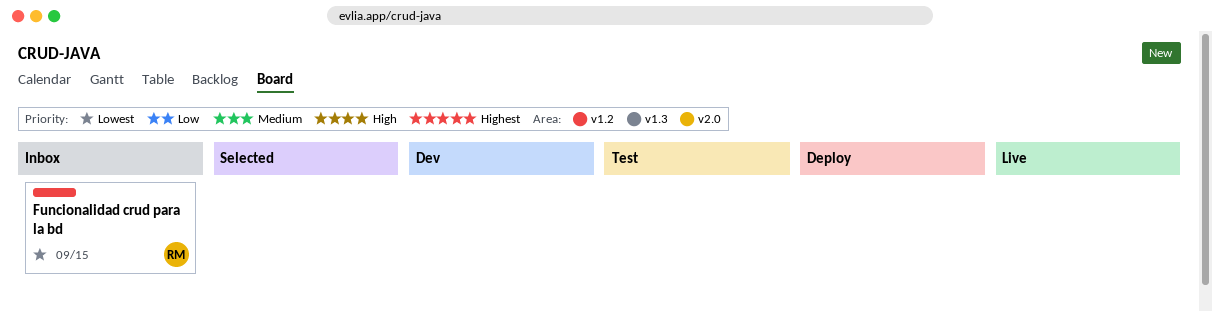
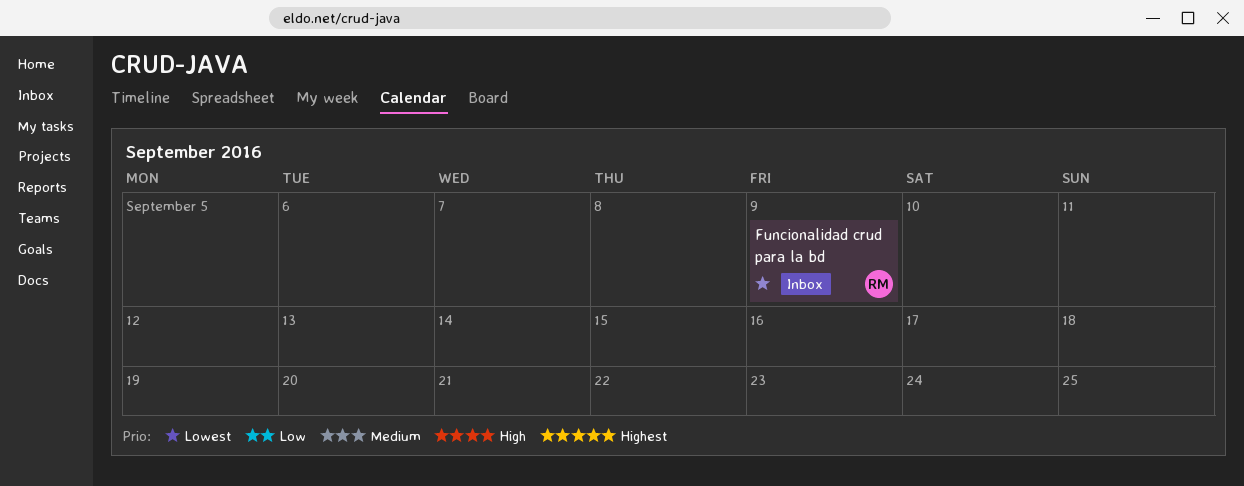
Funcionalidad crud para la bd, due: Sep 15 -> Sep 9

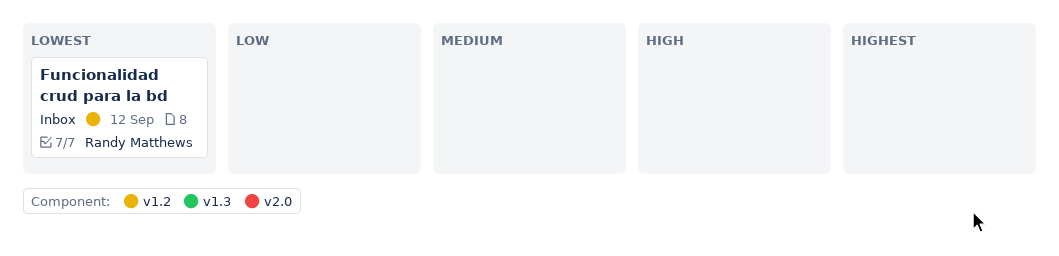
Funcionalidad crud para la bd, due: Sep 9 -> Sep 12

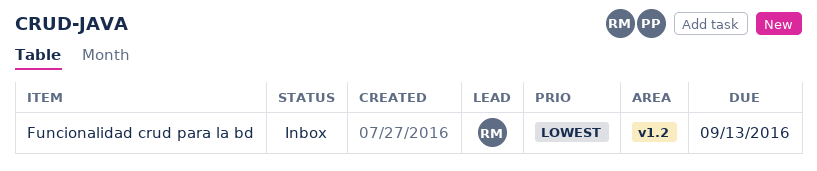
Funcionalidad crud para la bd, due: Sep 12 -> Sep 13

